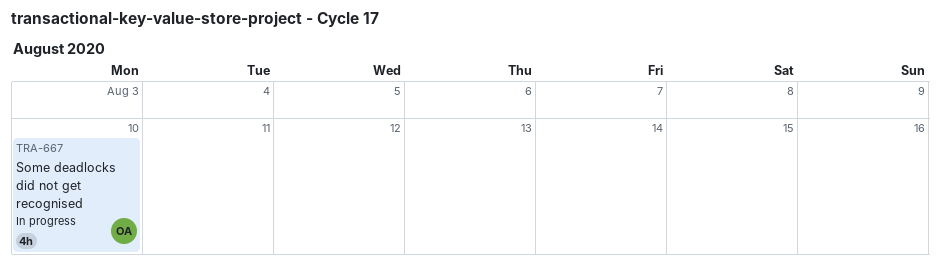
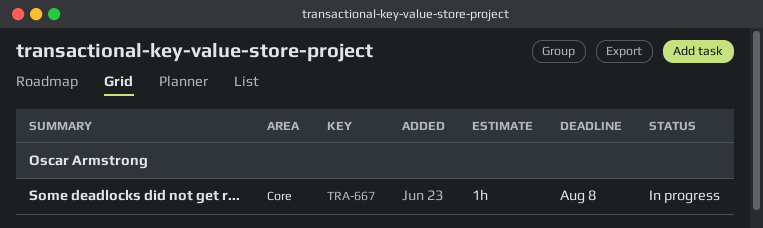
TRA-667, estimate: 4h -> 1h
TRA-667, due: Aug 10 -> Aug 8

